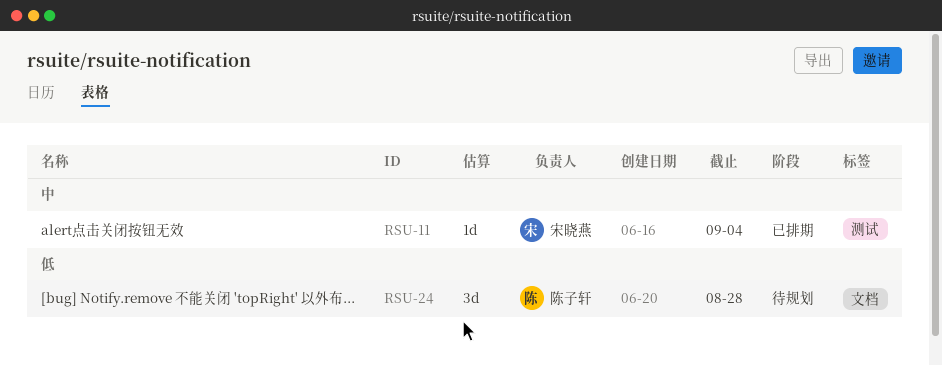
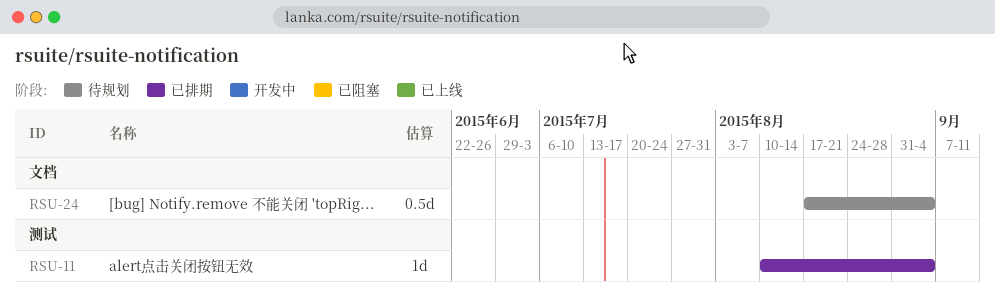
RSU-24, estimate: 3d -> 0.5d
RSU-24, due: Aug 28 -> Sep 4

